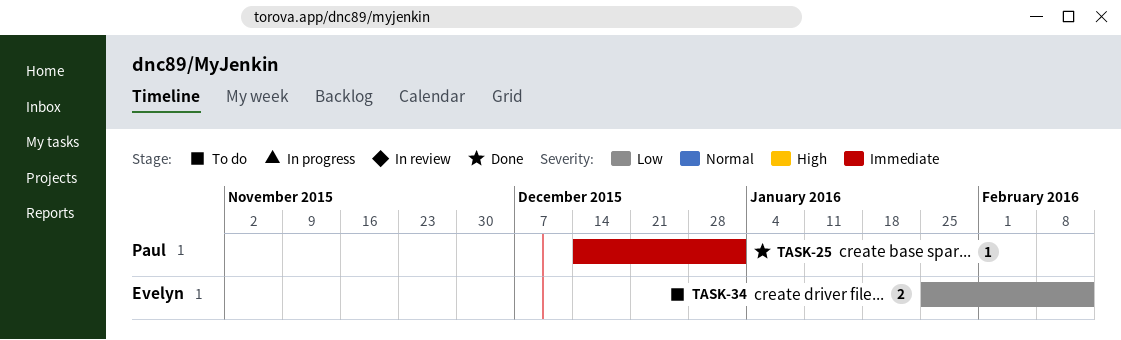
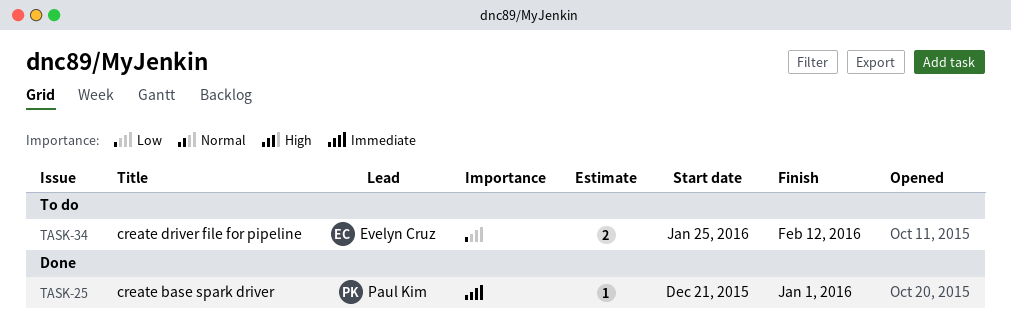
TASK-25, start: Dec 14 -> Dec 21

